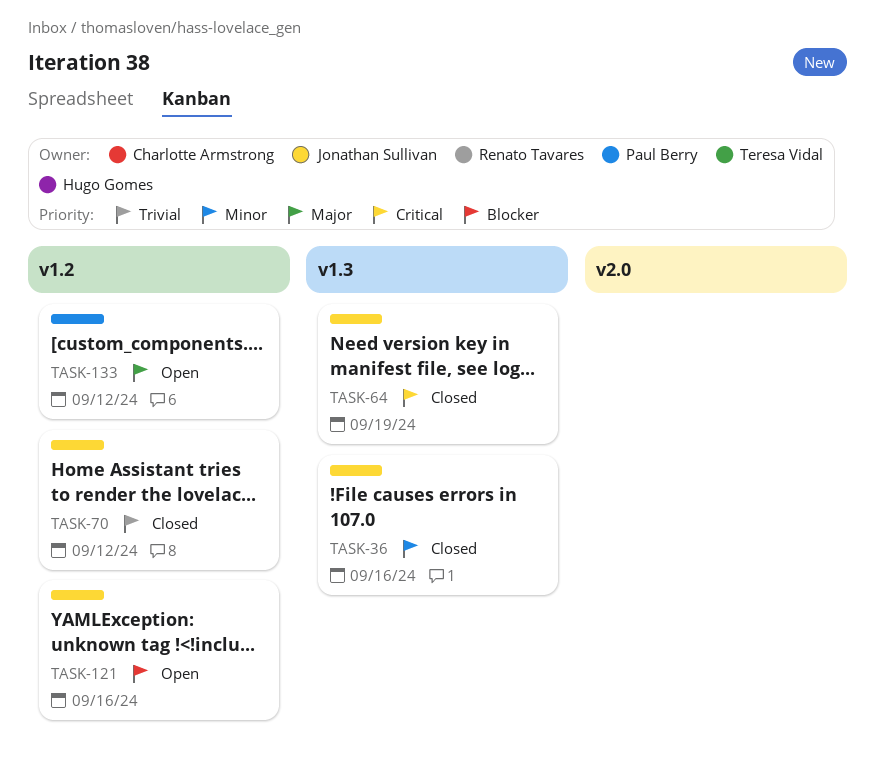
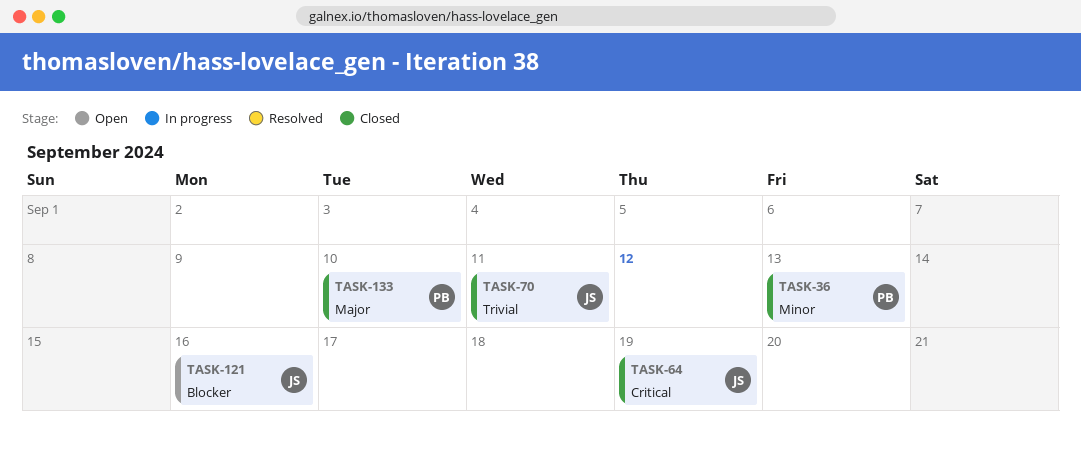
TASK-36, owner: Jonathan Sullivan -> Paul Berry
TASK-36, due: Sep 16 -> Sep 13
TASK-70, due: Sep 12 -> Sep 11
TASK-133, status: Open -> Closed
TASK-133, due: Sep 12 -> Sep 10

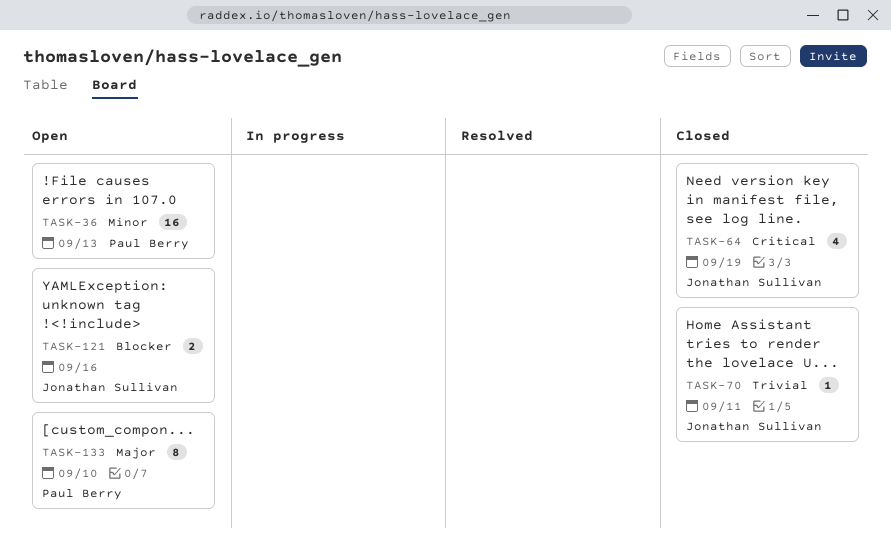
TASK-36, status: Closed -> Open
TASK-133, status: Closed -> Open

